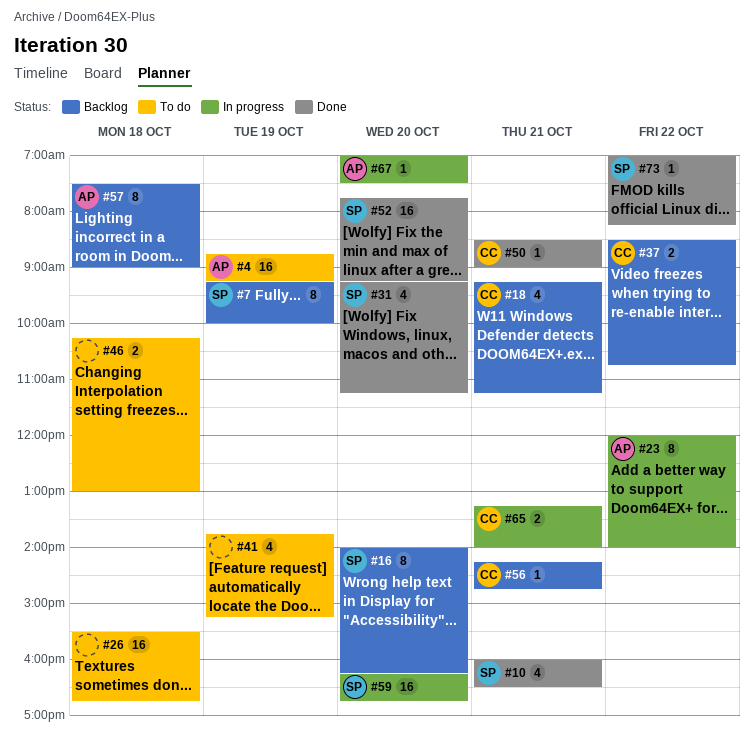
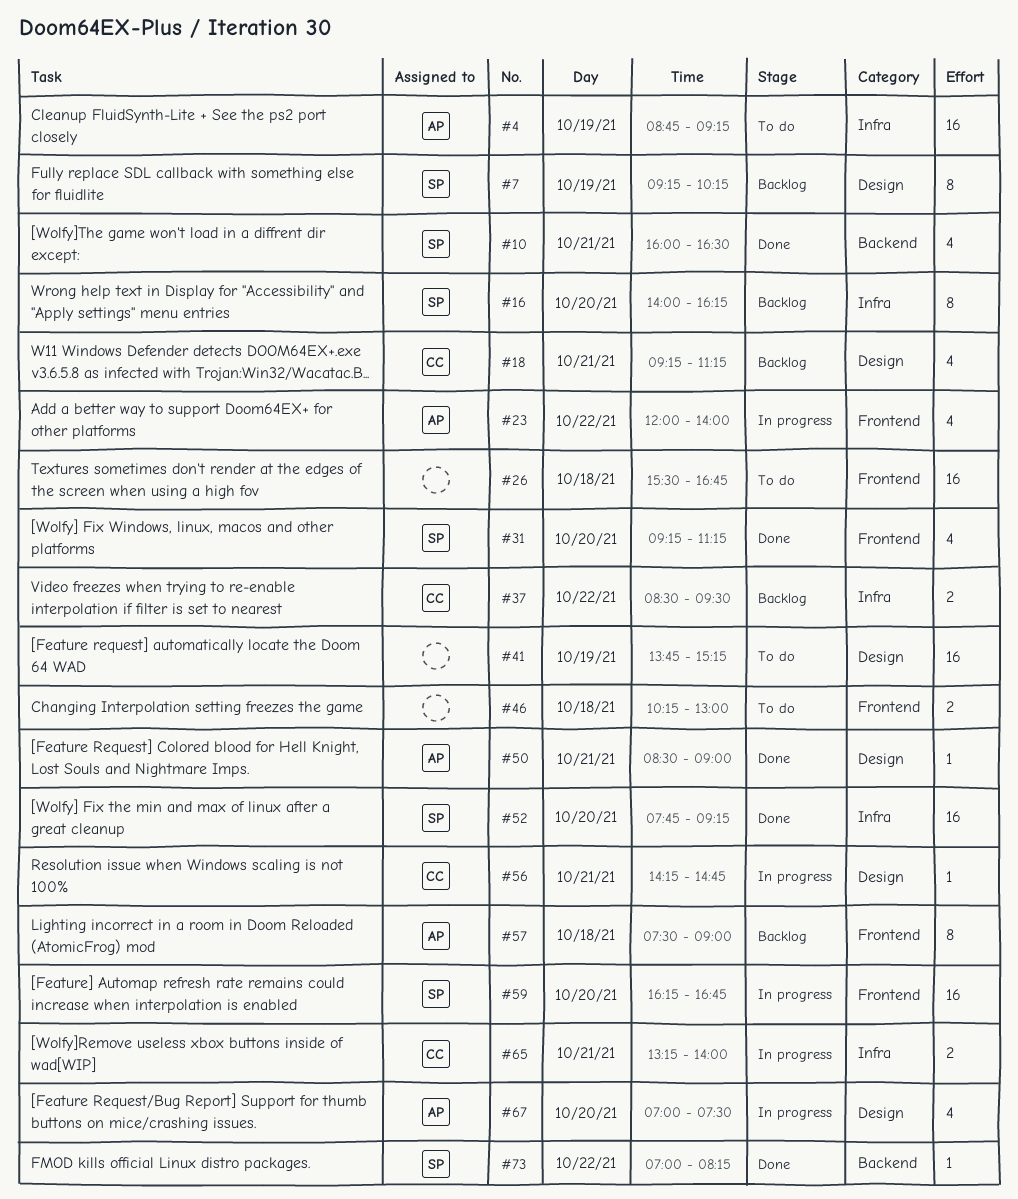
#7, ends: 10:00 -> 10:15
#23, estimate: 8 -> 4
#37, ends: 10:45 -> 09:30
#41, estimate: 4 -> 16
#50, owner: CC -> AP
#56, status: Backlog -> In progress
#67, estimate: 1 -> 4

